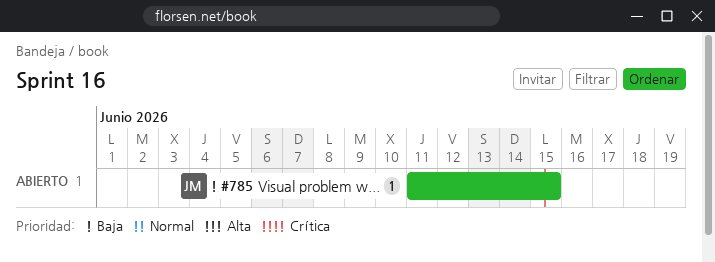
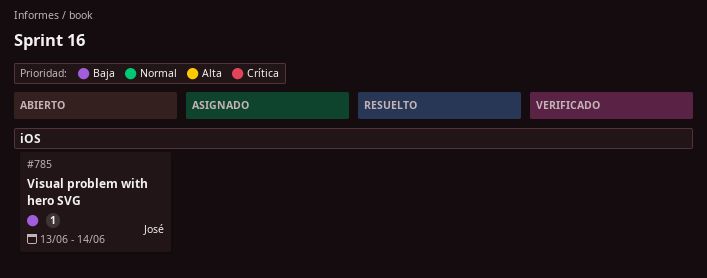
#785, start: Jun 11 -> Jun 13
#785, due: Jun 15 -> Jun 14

